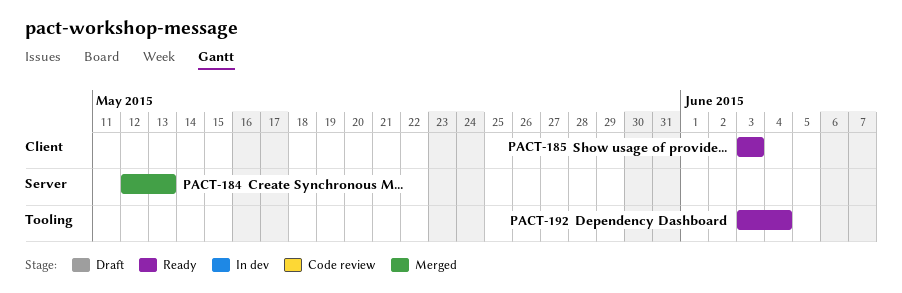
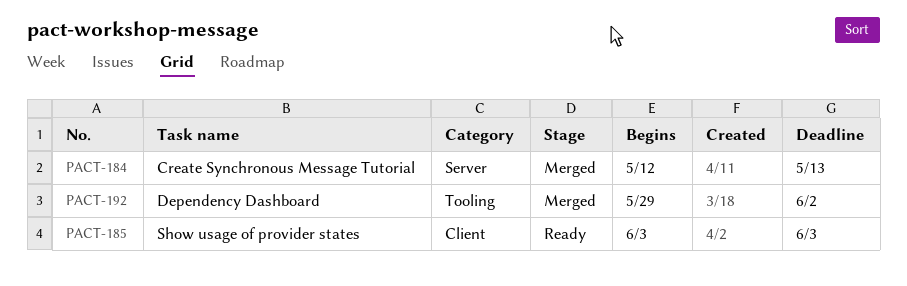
PACT-192, status: Ready -> Merged
PACT-192, start: Jun 3 -> May 29
PACT-192, due: Jun 4 -> Jun 2

